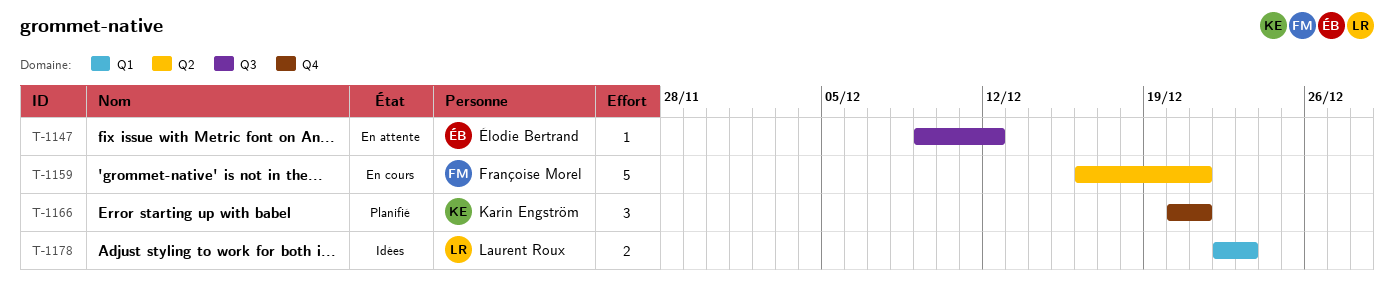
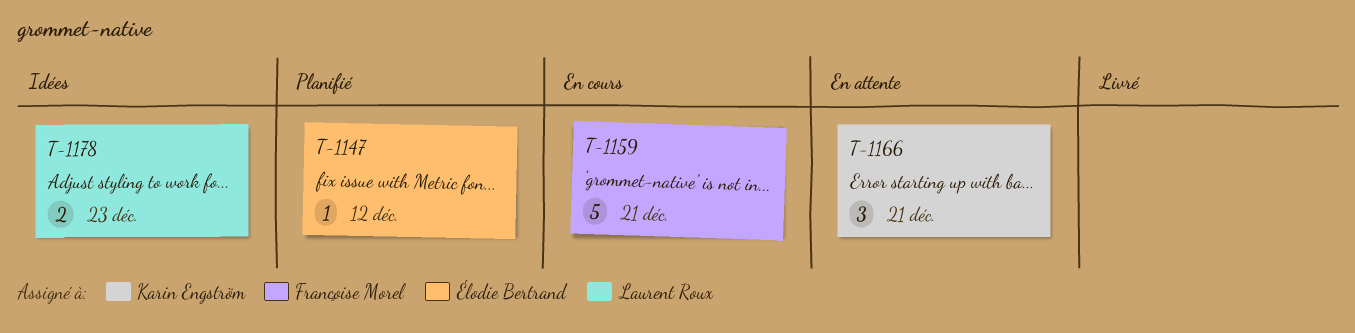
T-1147, status: En attente -> Planifié
T-1166, status: Planifié -> En attente

